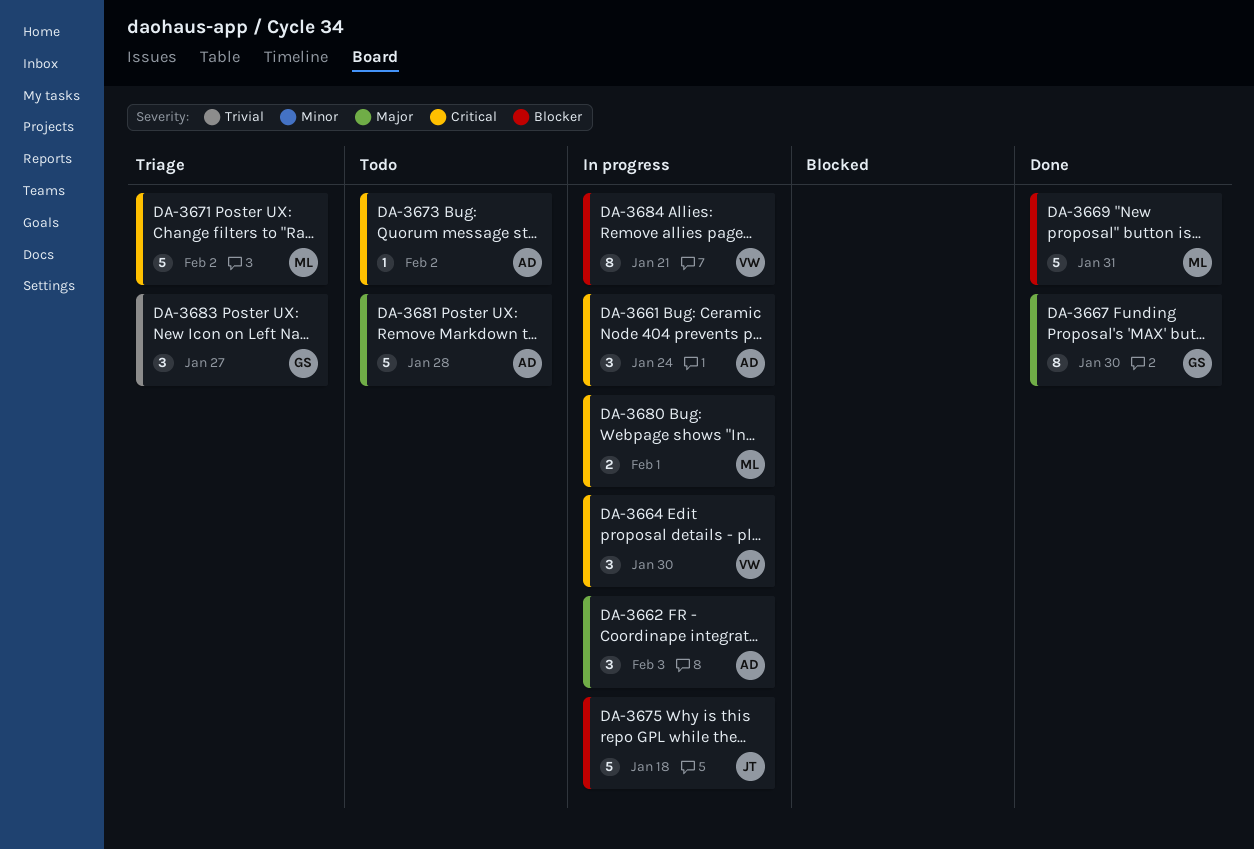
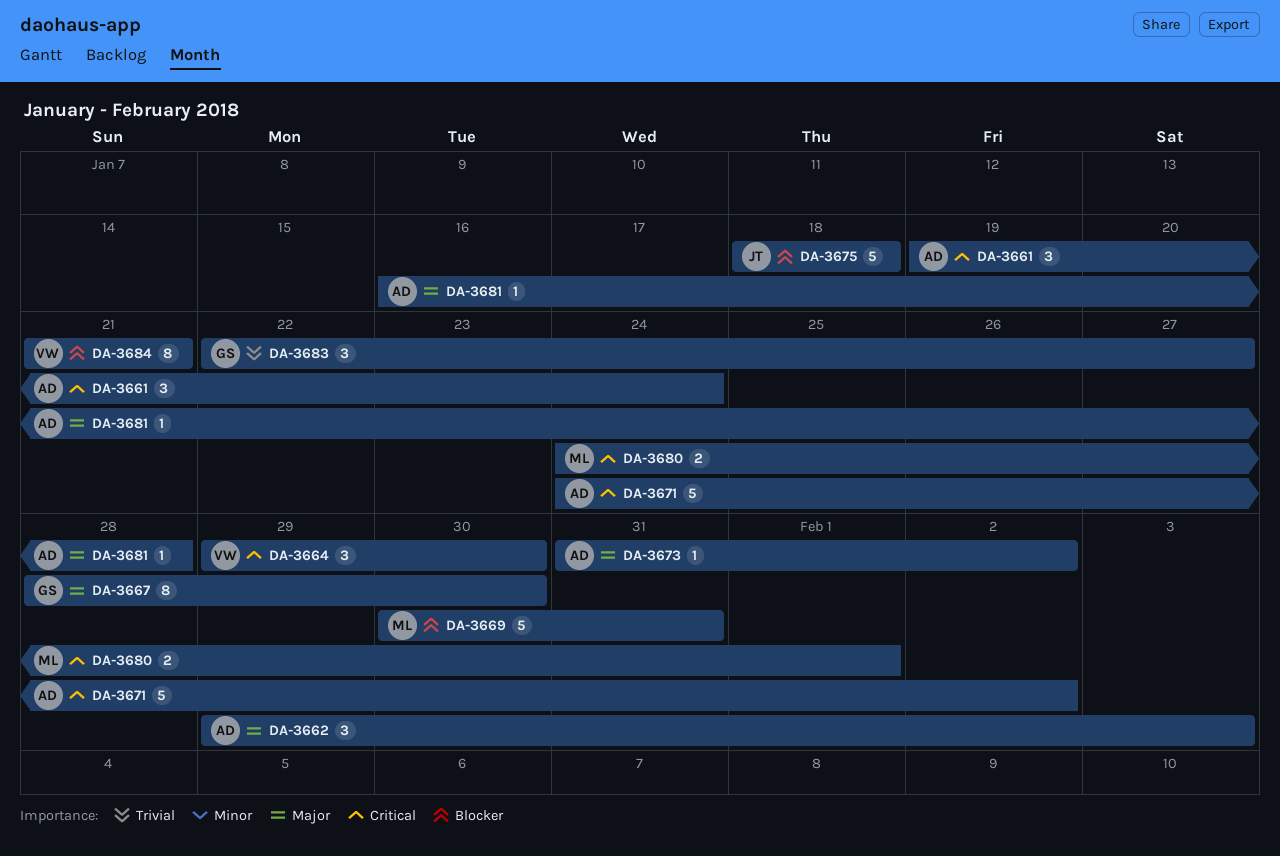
DA-3671, owner: ML -> AD
DA-3673, priority: Critical -> Major
DA-3681, estimate: 5 -> 1

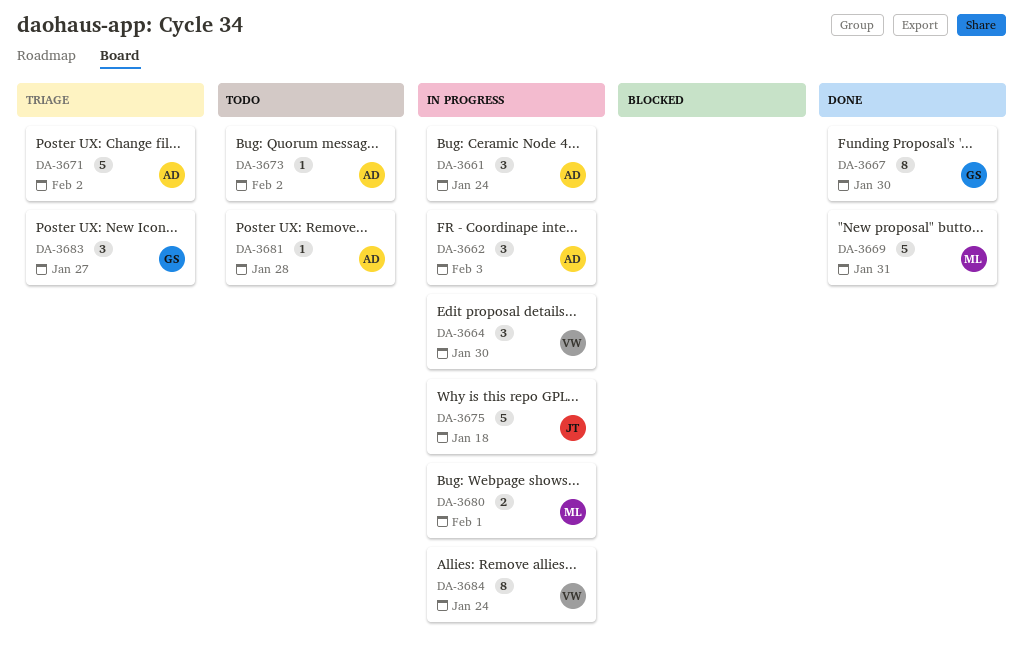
DA-3684, due: Jan 21 -> Jan 24

